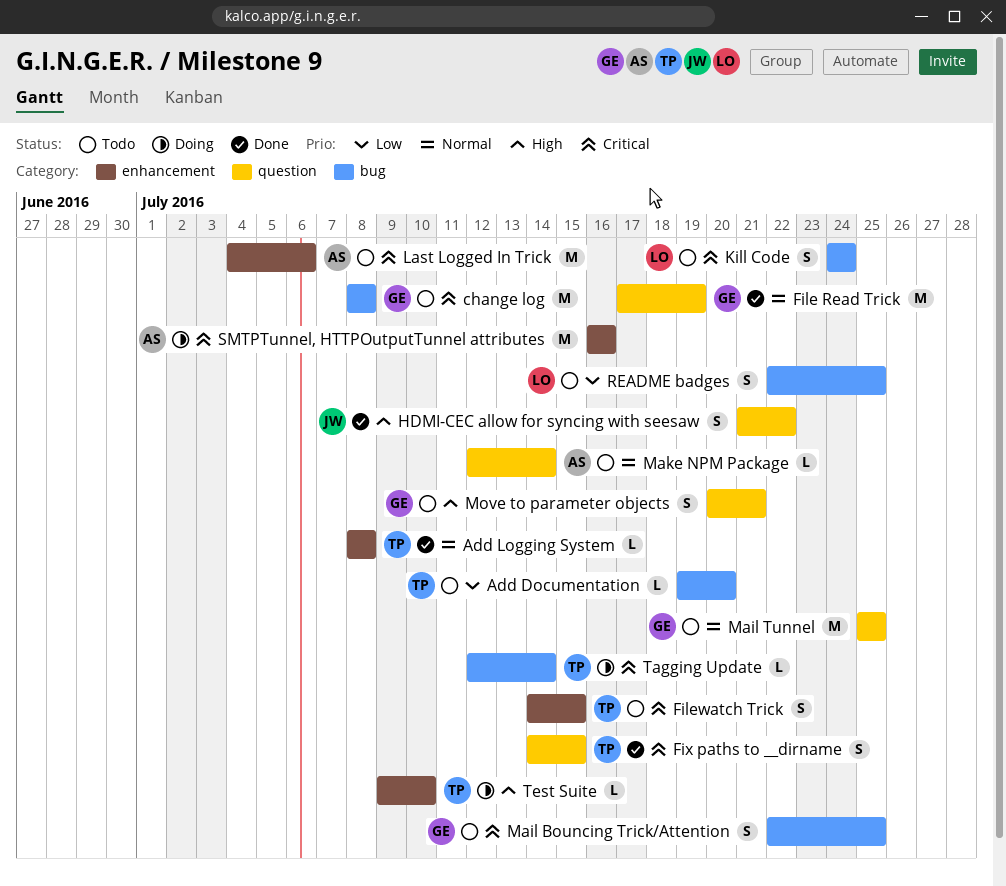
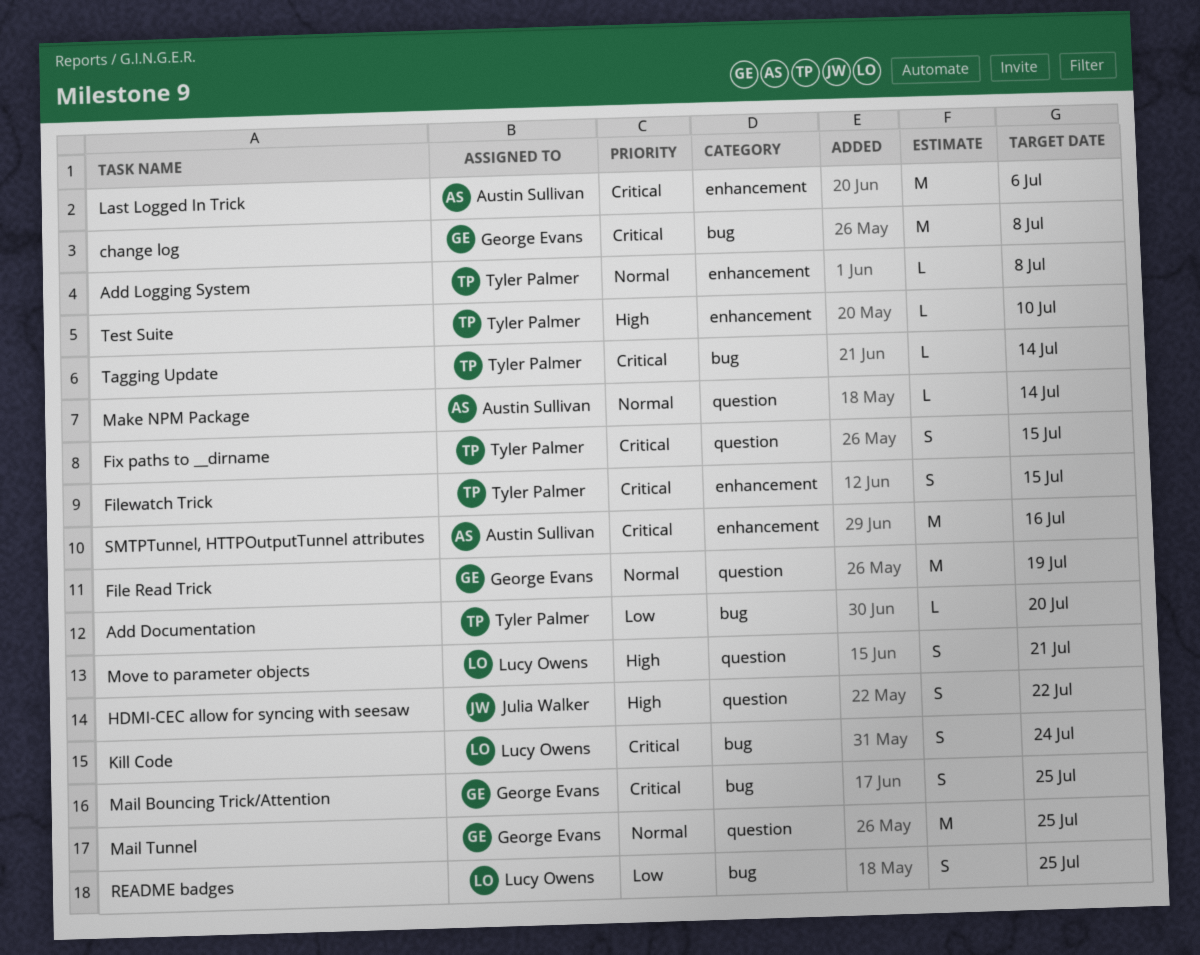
Move to parameter objects, owner: George Evans -> Lucy Owens

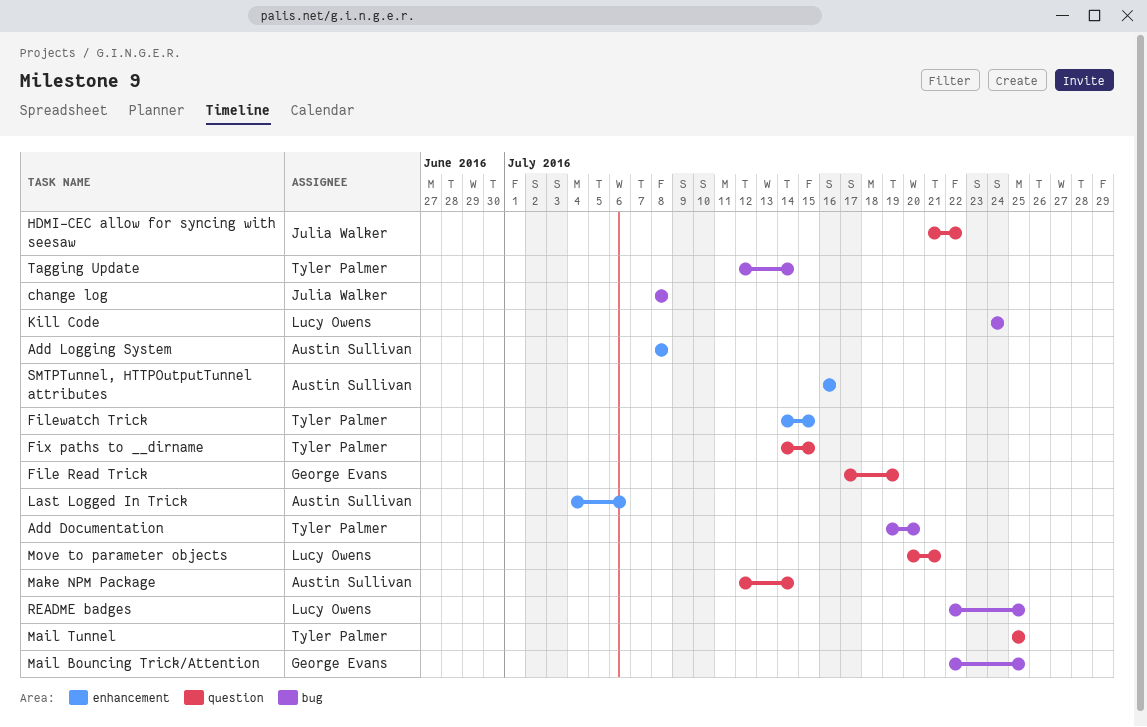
Add Logging System, owner: Tyler Palmer -> Austin Sullivan
change log, owner: George Evans -> Julia Walker
Mail Tunnel, owner: George Evans -> Tyler Palmer
Test Suite: present -> none

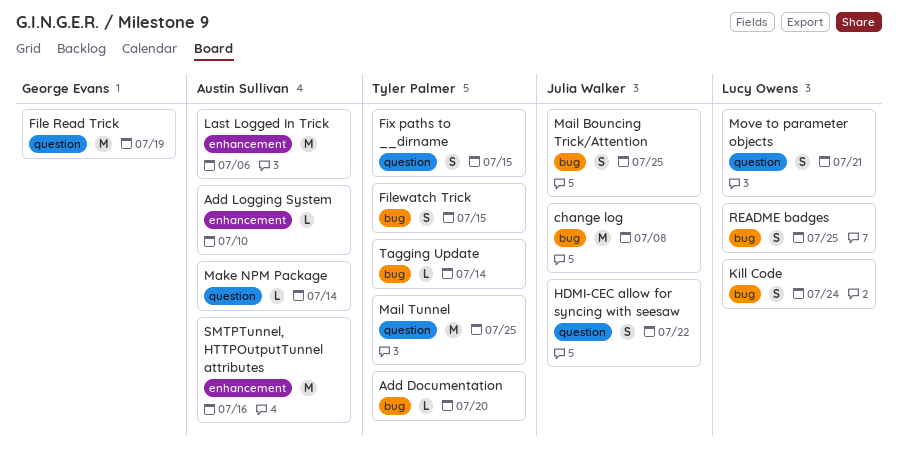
Add Logging System, due: Jul 8 -> Jul 10
Filewatch Trick, label: enhancement -> bug
Mail Bouncing Trick/Attention, owner: George Evans -> Julia Walker

